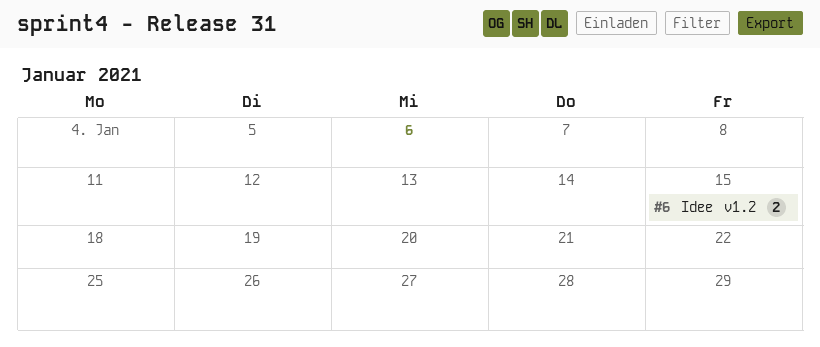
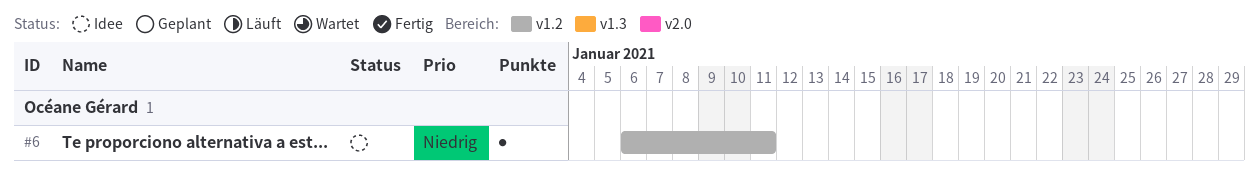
#6, estimate: 2 -> 1
#6, due: Jan 15 -> Jan 11

